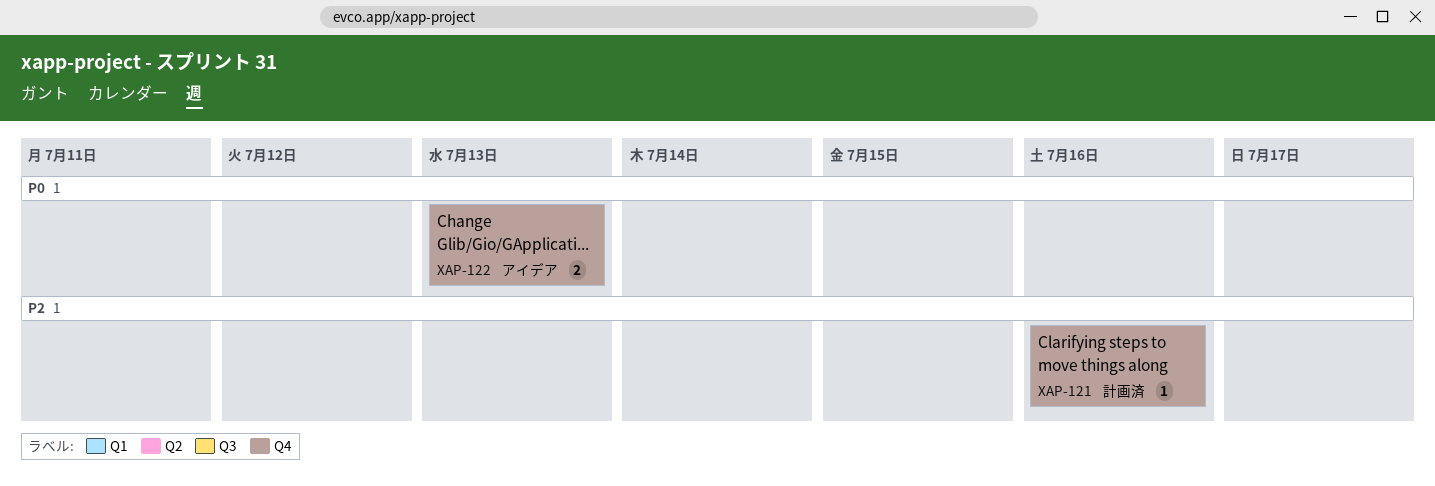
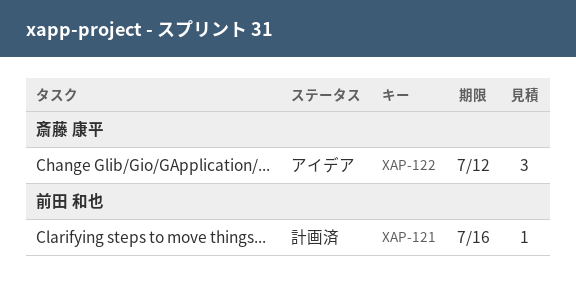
XAP-122, estimate: 2 -> 3
XAP-122, due: Jul 13 -> Jul 12

